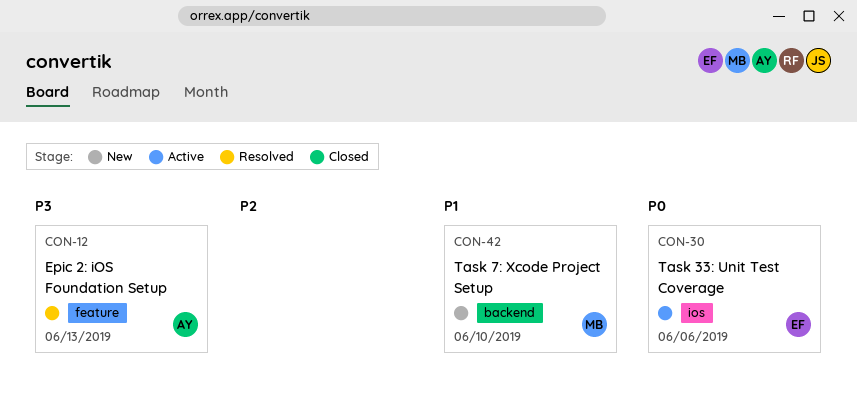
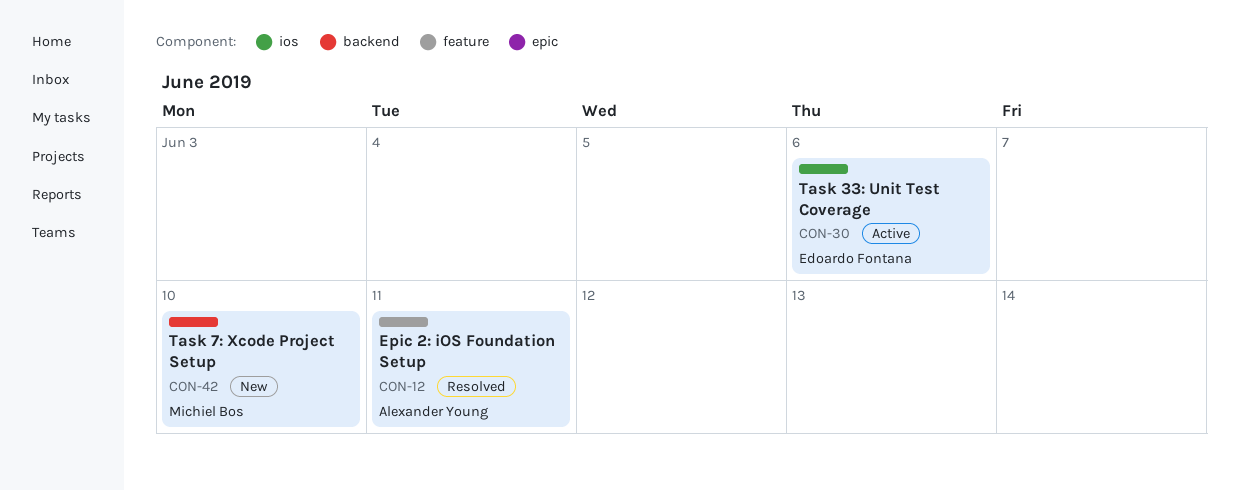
CON-12, due: Jun 13 -> Jun 11

